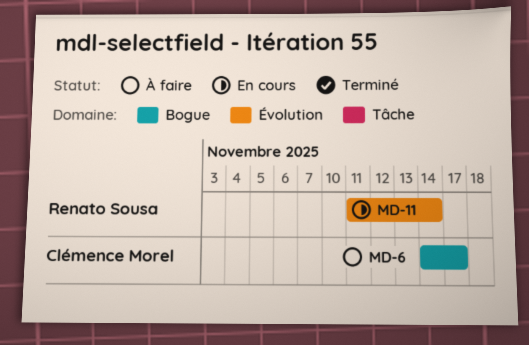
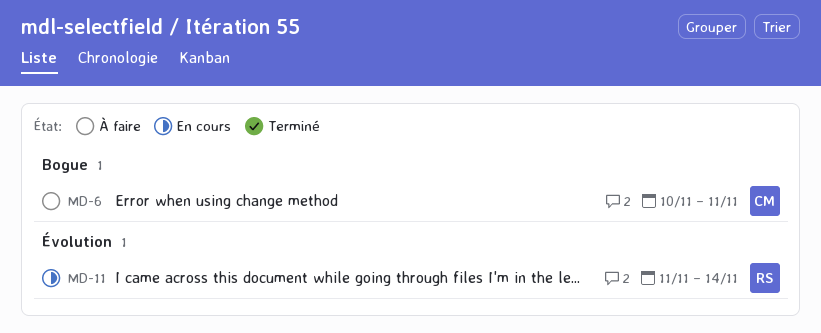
MD-6, start: Nov 14 -> Nov 10
MD-6, due: Nov 17 -> Nov 11

